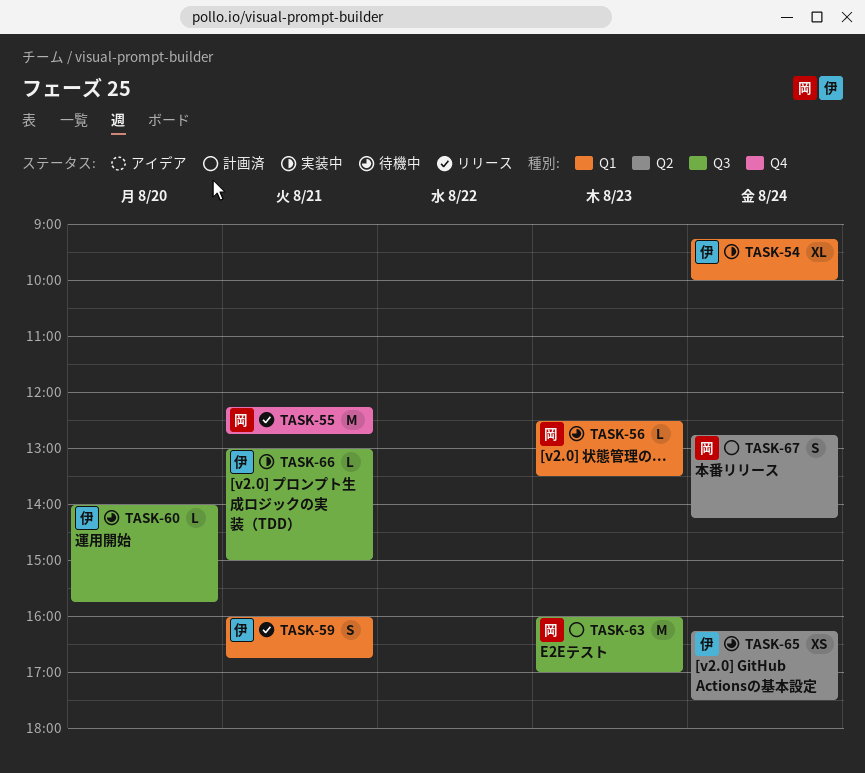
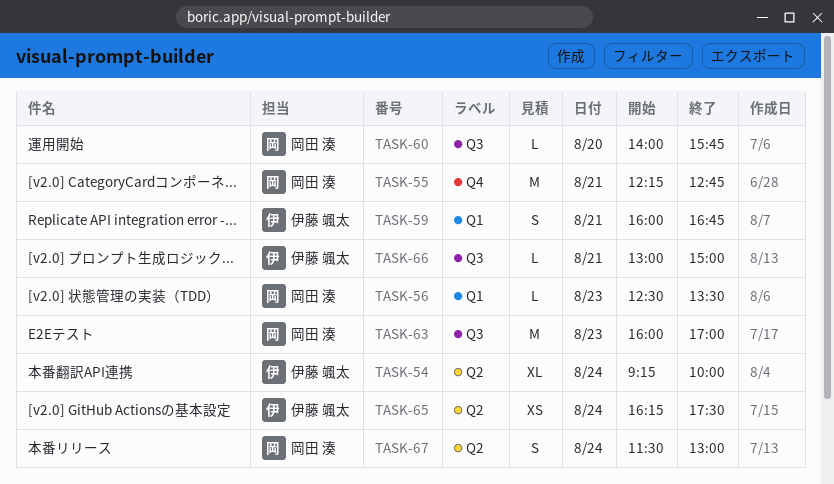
TASK-54, label: Q1 -> Q2
TASK-60, owner: 伊藤 颯太 -> 岡田 湊
TASK-67, begins: 12:45 -> 11:30
TASK-67, ends: 14:15 -> 13:00

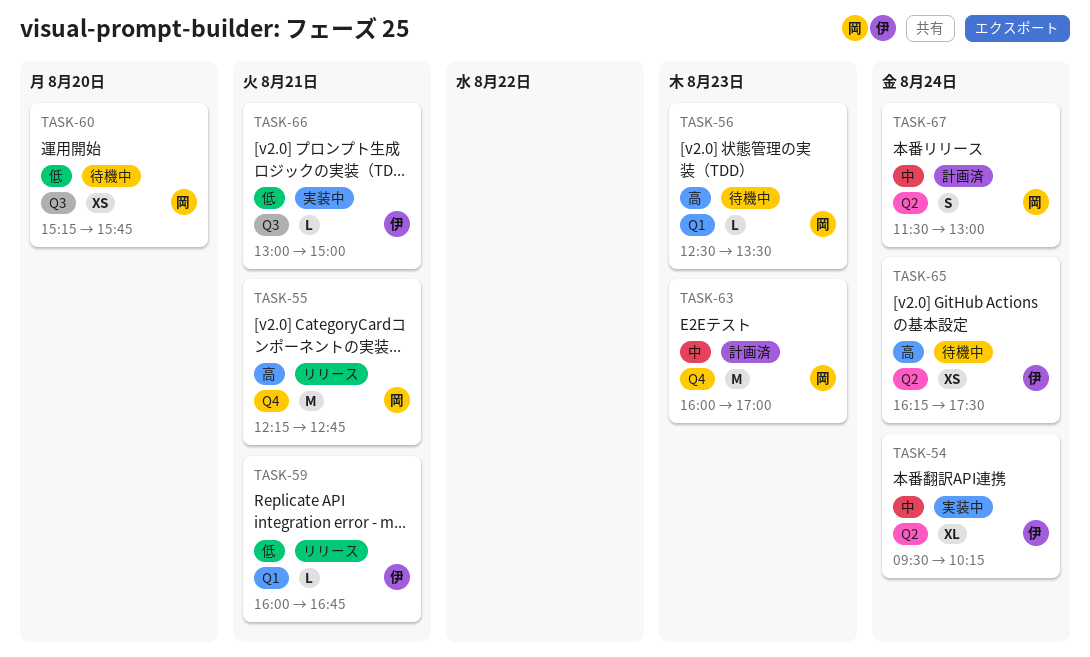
TASK-54, begins: 09:15 -> 09:30
TASK-54, ends: 10:00 -> 10:15
TASK-59, estimate: S -> L
TASK-60, estimate: L -> XS
TASK-60, begins: 14:00 -> 15:15
TASK-63, label: Q3 -> Q4

